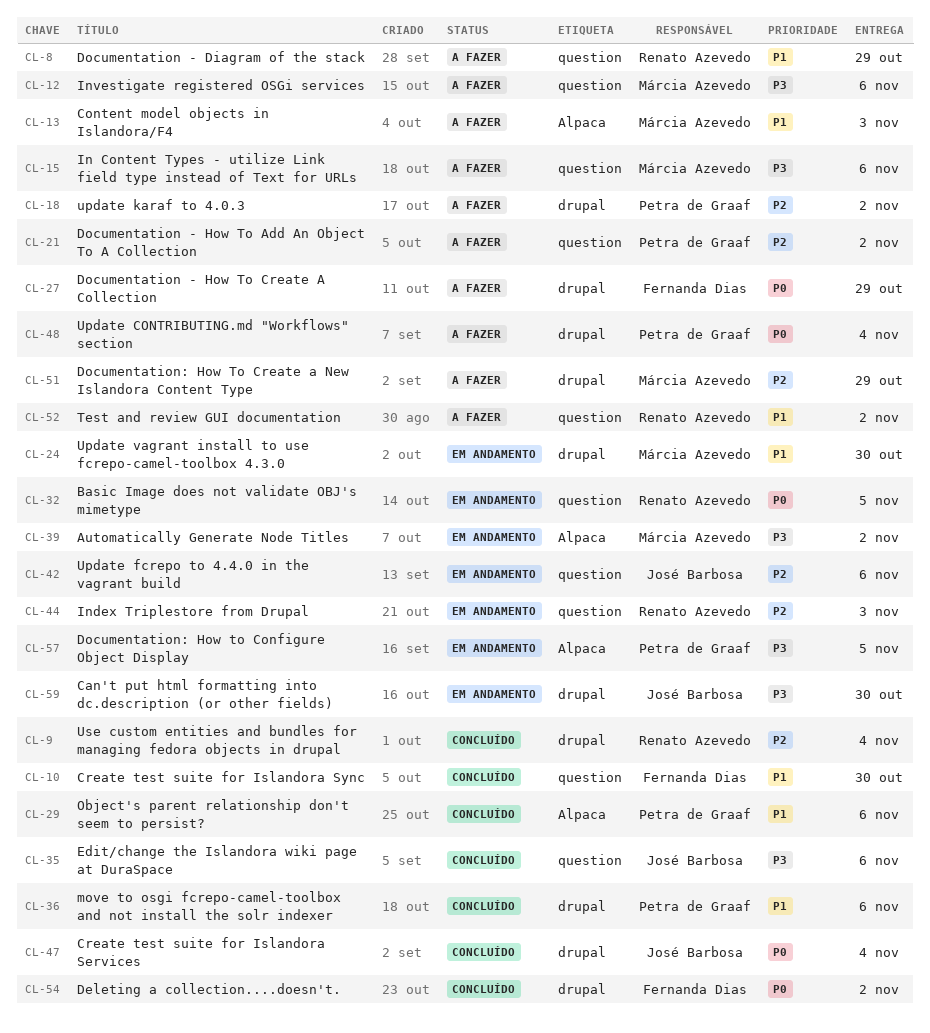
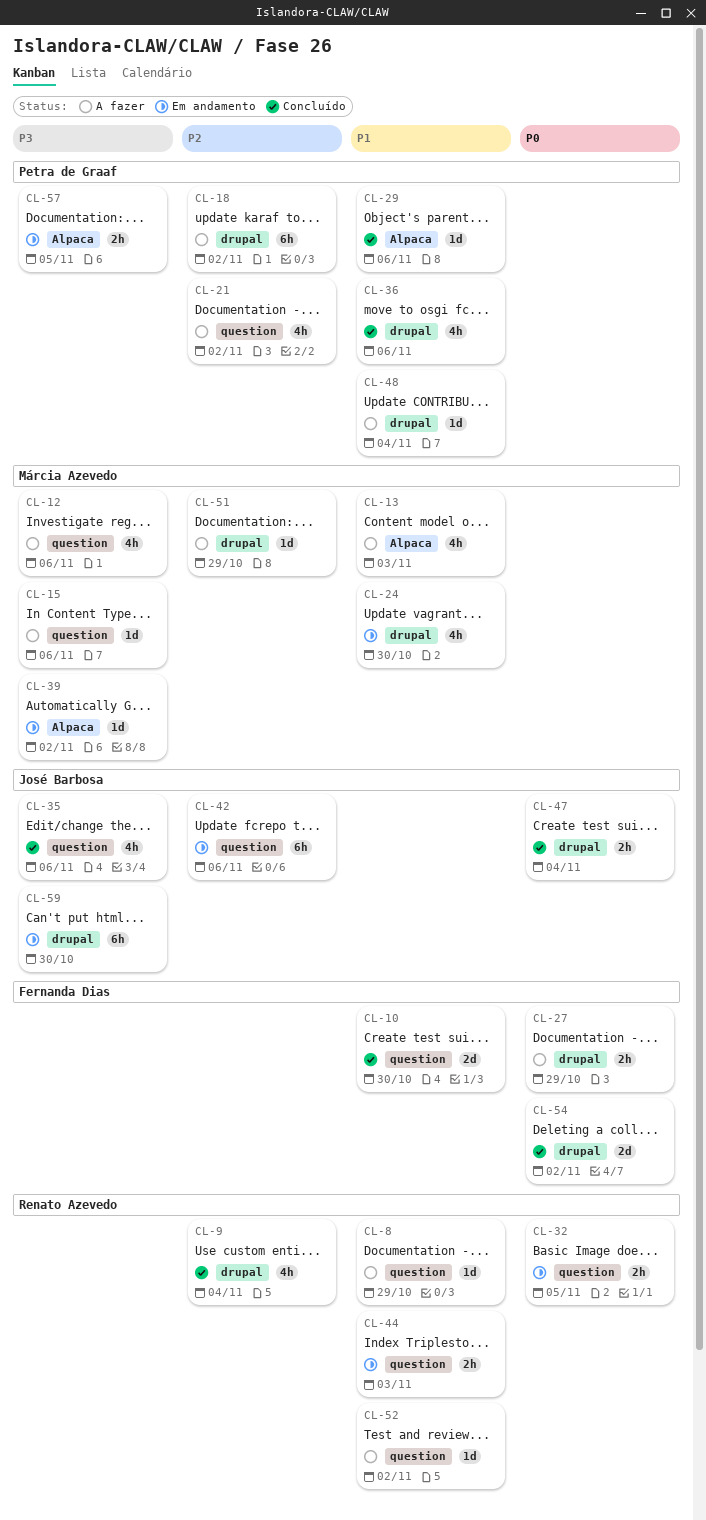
CL-44, priority: P2 -> P1
CL-48, priority: P0 -> P1

